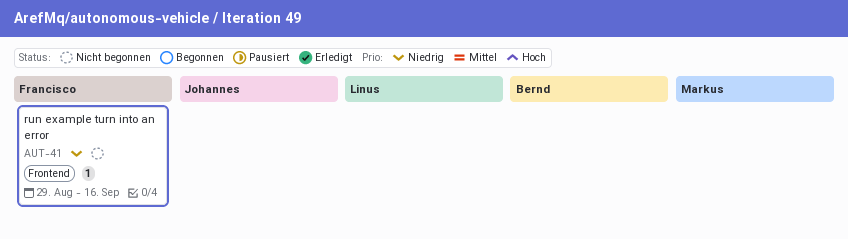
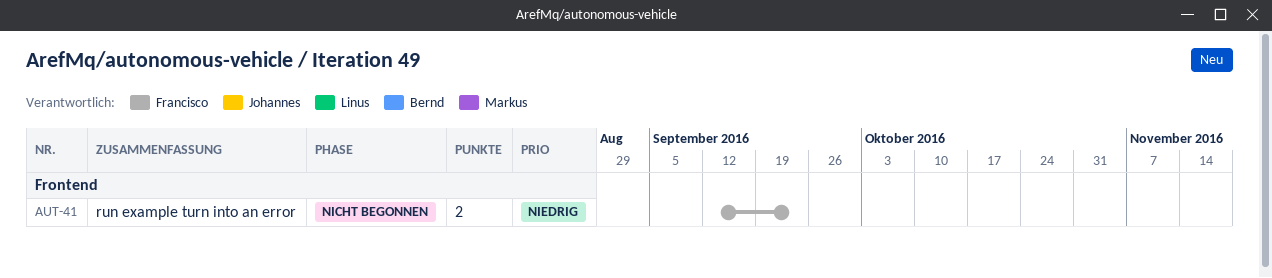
AUT-41, estimate: 1 -> 2
AUT-41, start: Aug 29 -> Sep 12
AUT-41, due: Sep 16 -> Sep 23

